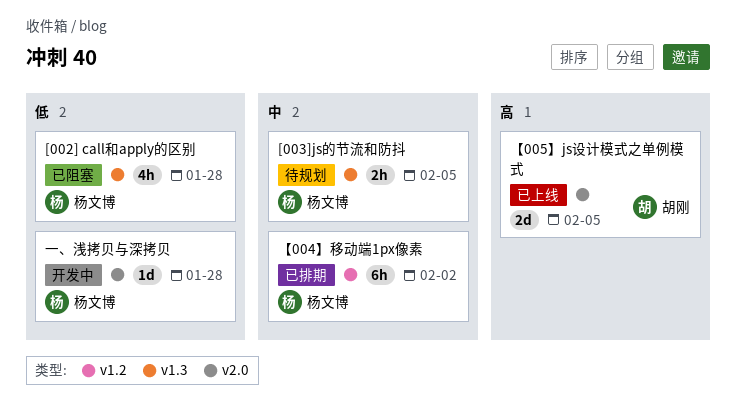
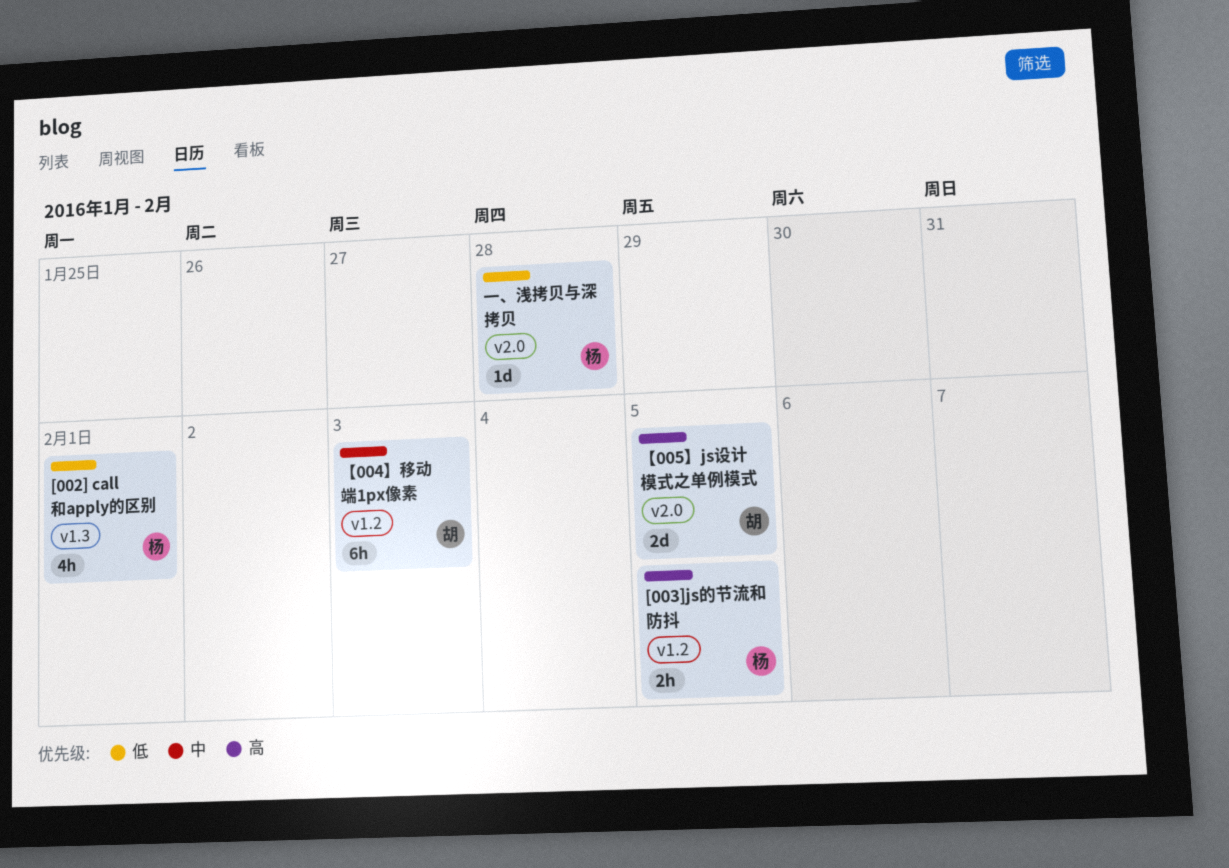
[002] call和apply的区别, due: Jan 28 -> Feb 1
[003]js的节流和防抖, priority: 中 -> 高
[003]js的节流和防抖, label: v1.3 -> v1.2
【004】移动端1px像素, owner: 杨文博 -> 胡刚
【004】移动端1px像素, due: Feb 2 -> Feb 3

